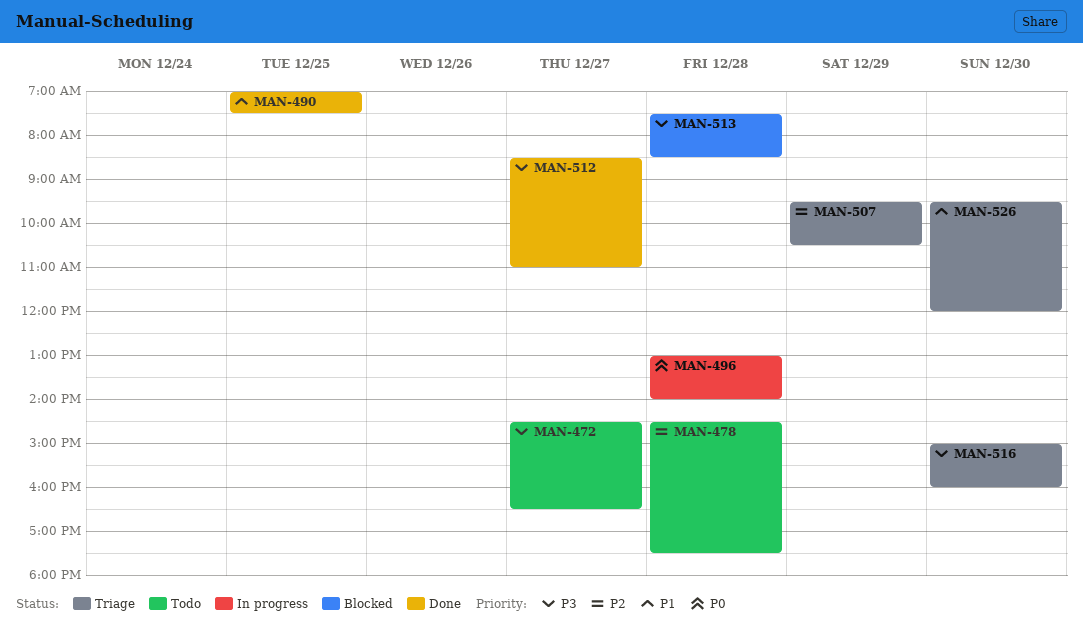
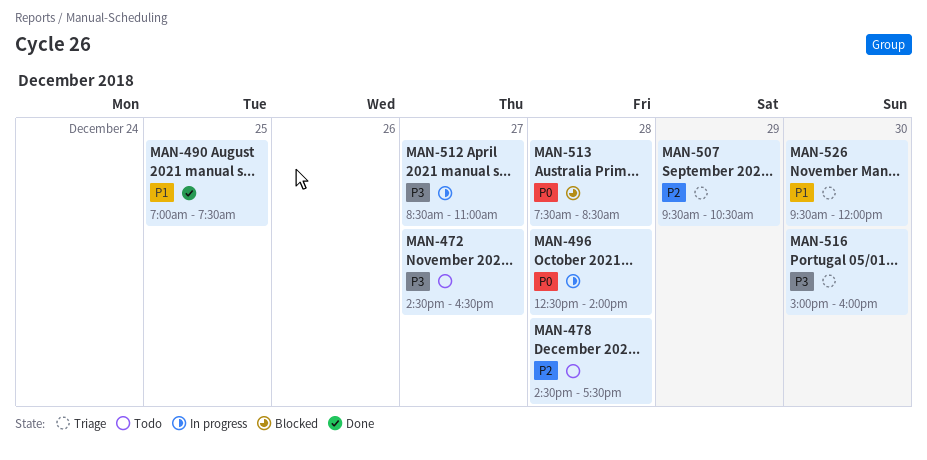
MAN-496, begins: 13:00 -> 12:30
MAN-512, status: Done -> In progress
MAN-513, priority: P3 -> P0

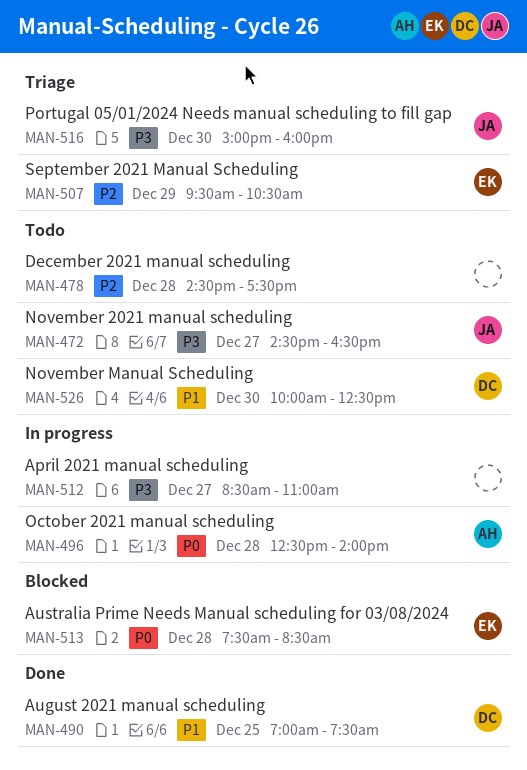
MAN-526, status: Triage -> Todo
MAN-526, begins: 09:30 -> 10:00
MAN-526, ends: 12:00 -> 12:30

